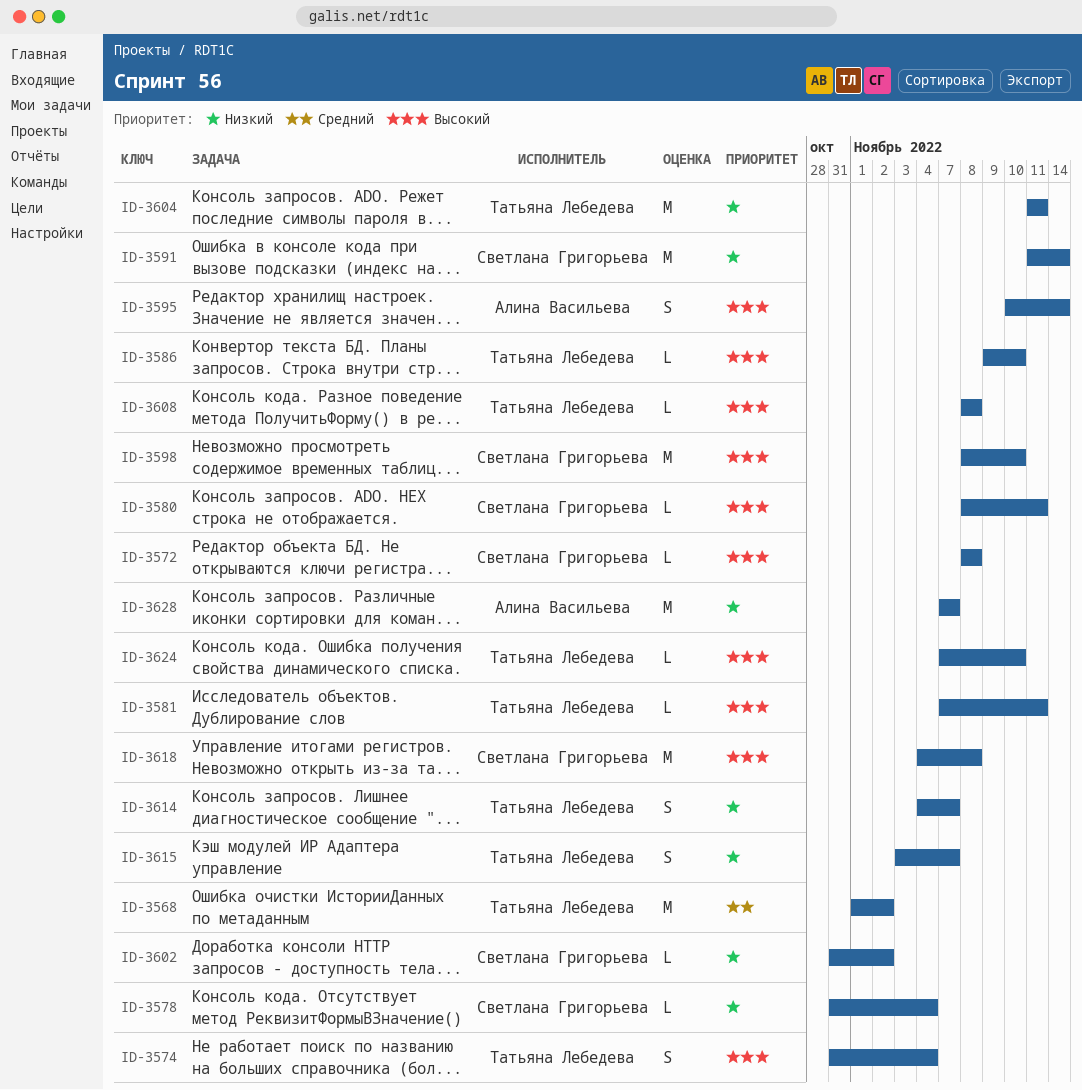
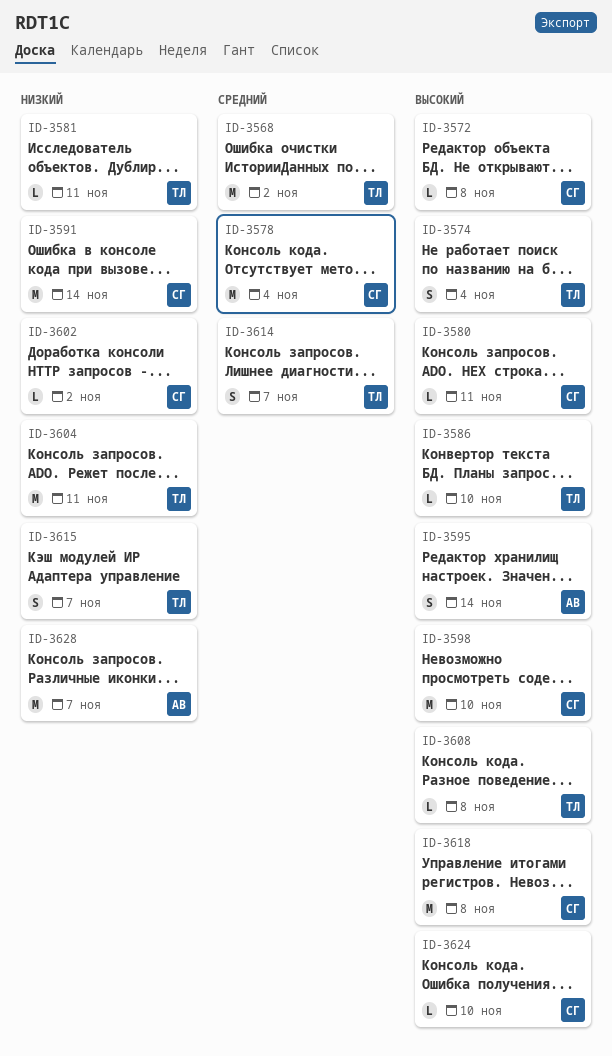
ID-3578, priority: Низкий -> Средний
ID-3578, estimate: L -> M
ID-3581, priority: Высокий -> Низкий
ID-3614, priority: Низкий -> Средний
ID-3624, owner: Татьяна Лебедева -> Светлана Григорьева

